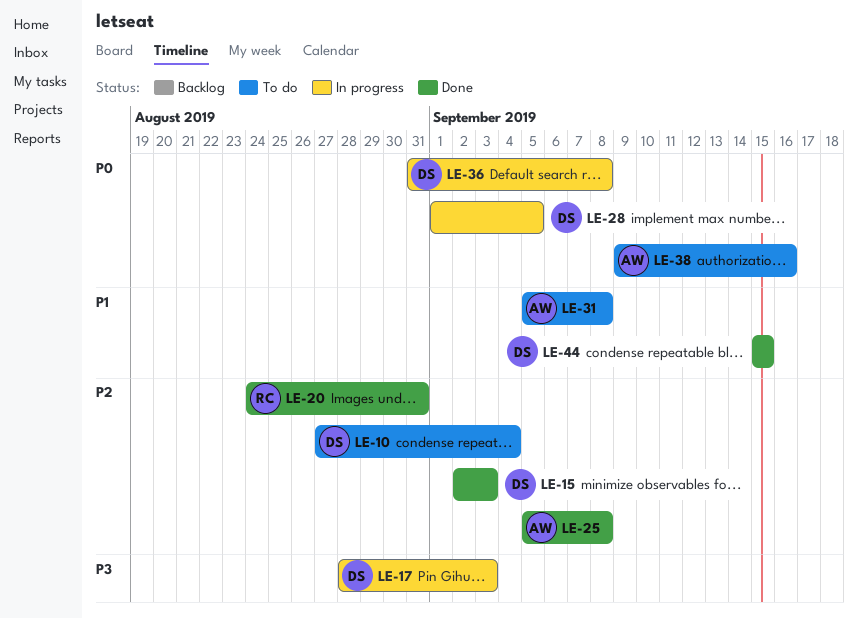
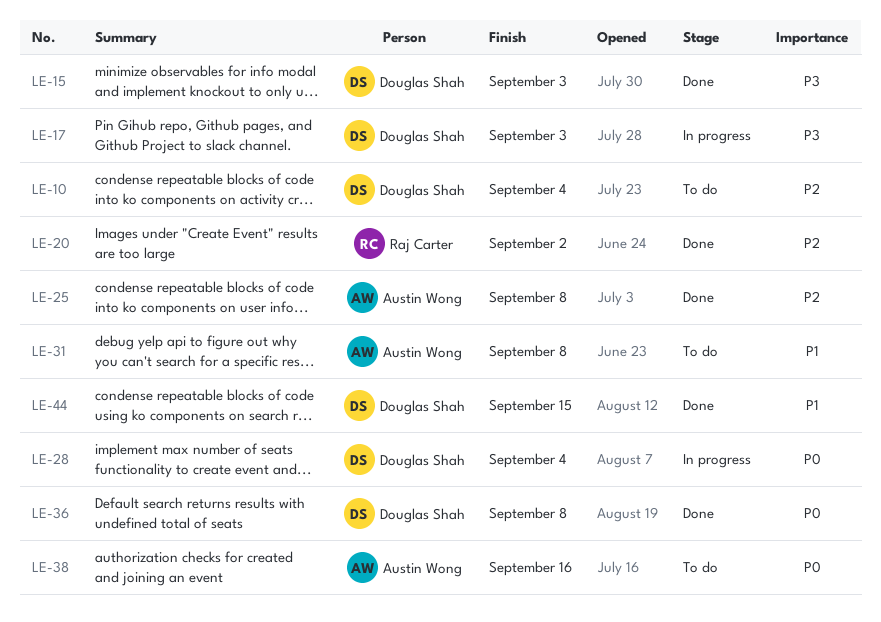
LE-15, priority: P2 -> P3
LE-20, due: Aug 31 -> Sep 2
LE-28, due: Sep 5 -> Sep 4
LE-36, status: In progress -> Done

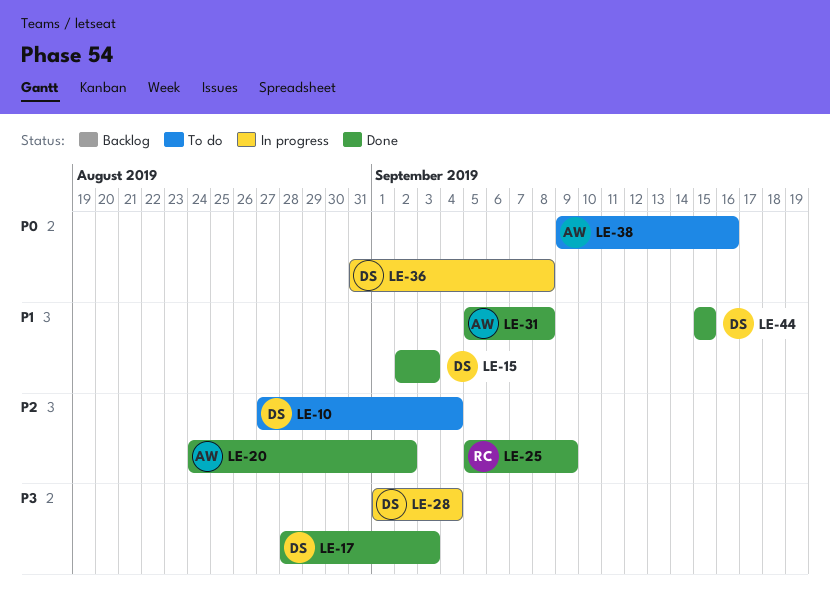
LE-15, priority: P3 -> P1
LE-17, status: In progress -> Done
LE-20, owner: Raj Carter -> Austin Wong
LE-25, owner: Austin Wong -> Raj Carter
LE-25, due: Sep 8 -> Sep 9
LE-28, priority: P0 -> P3
LE-31, status: To do -> Done
LE-36, status: Done -> In progress

